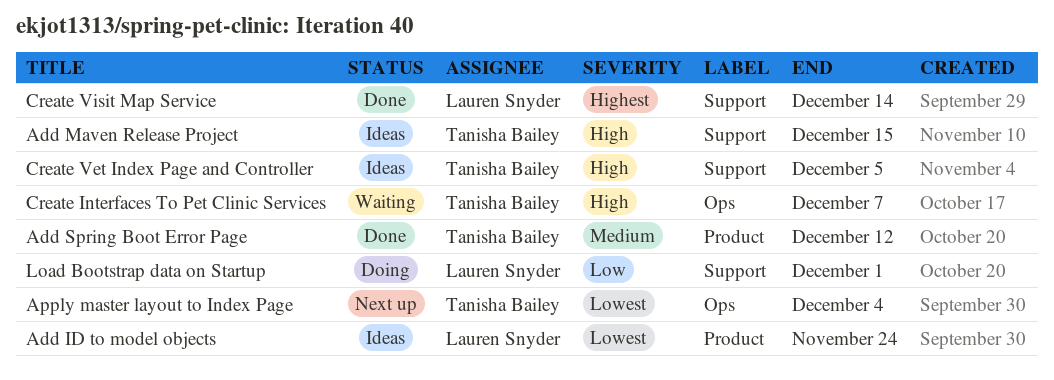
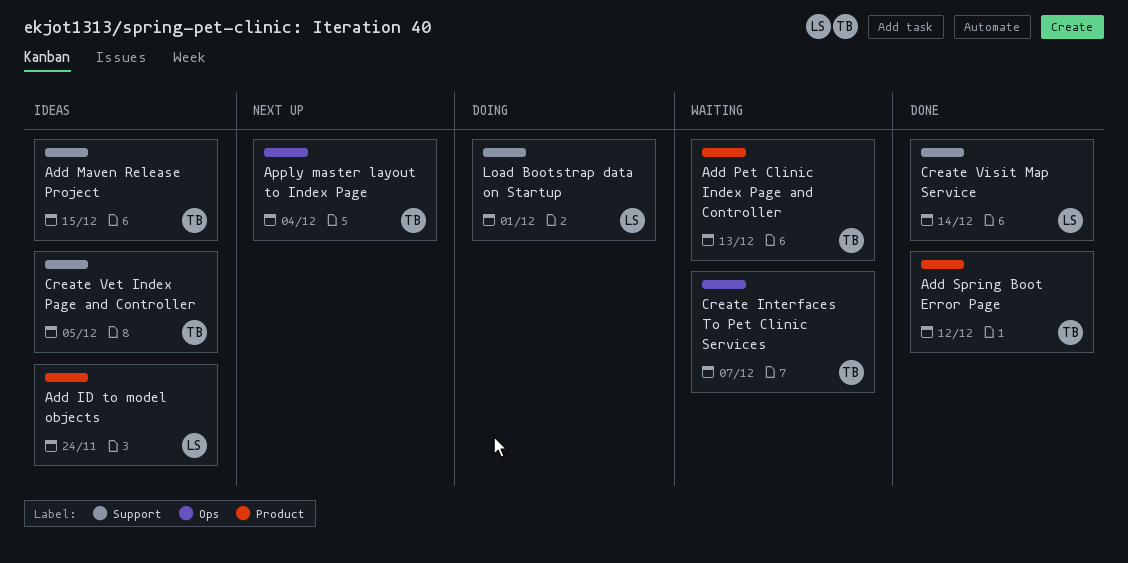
Add Pet Clinic Index Page and Controller: none -> present

